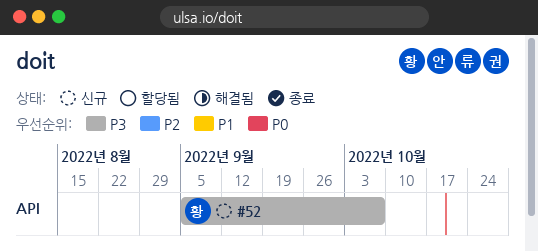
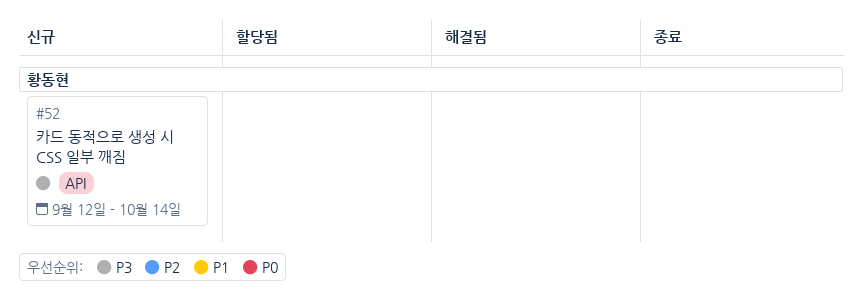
#52, start: Sep 5 -> Sep 12
#52, due: Oct 7 -> Oct 14

